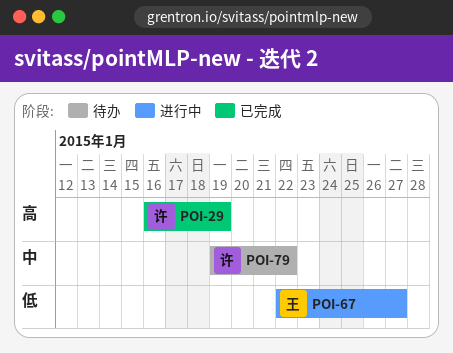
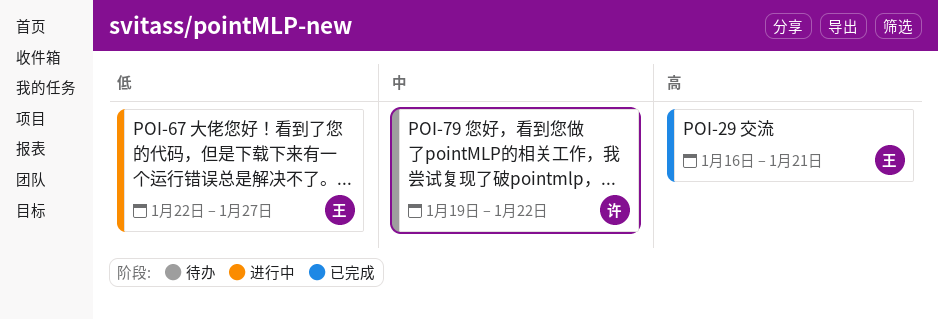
POI-29, owner: 许 -> 王
POI-29, due: Jan 19 -> Jan 21

